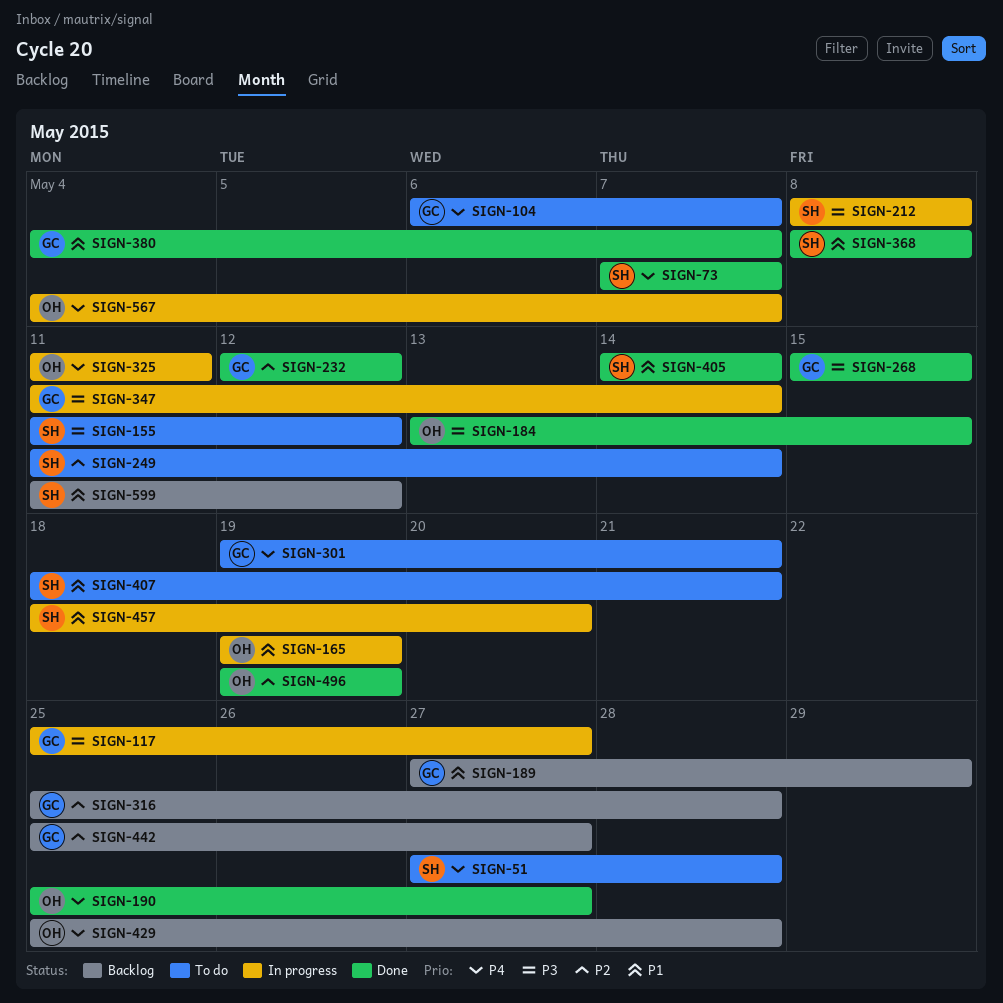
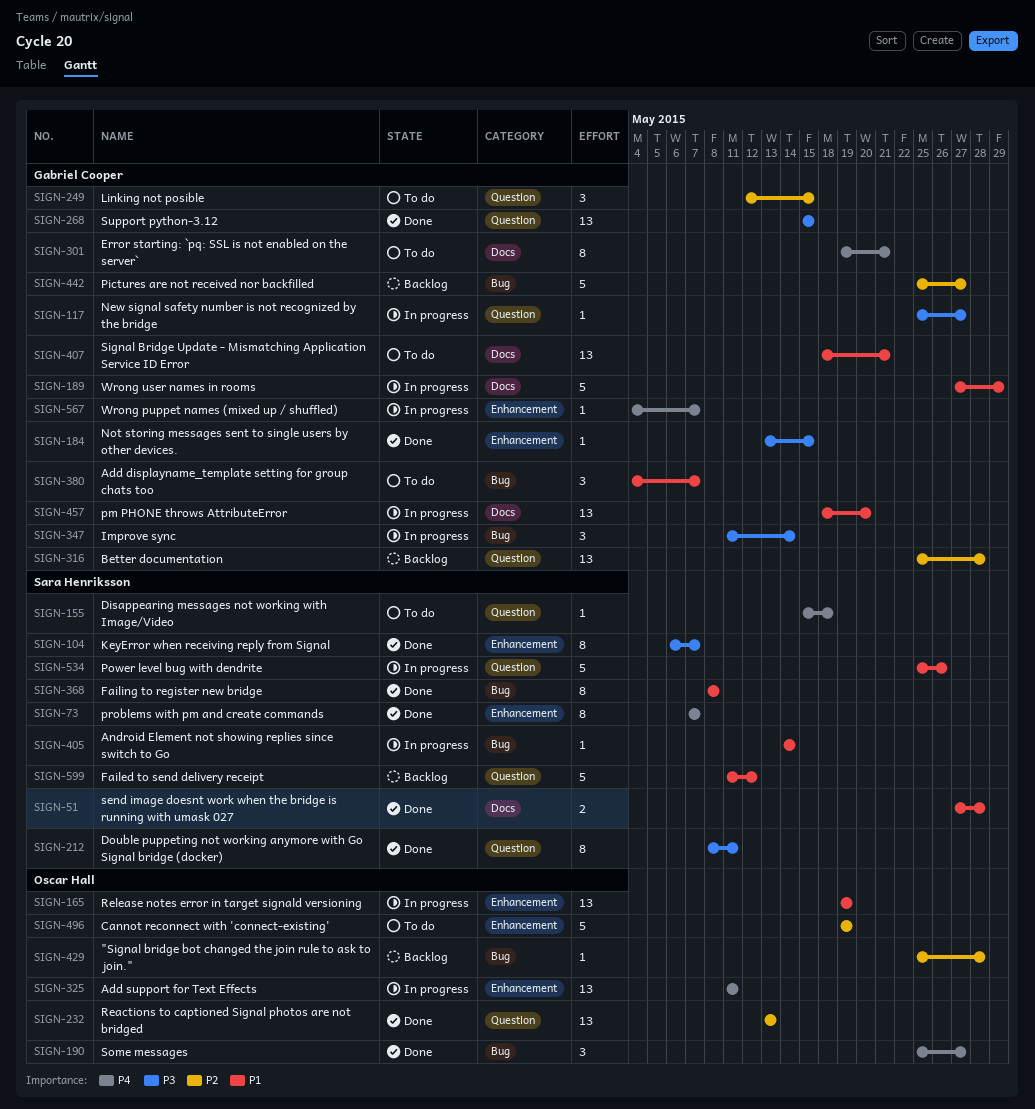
SIGN-51, status: To do -> Done
SIGN-51, priority: P4 -> P1
SIGN-104, status: To do -> Done
SIGN-104, owner: Gabriel Cooper -> Sara Henriksson
SIGN-104, priority: P4 -> P3
SIGN-155, priority: P3 -> P4
SIGN-155, start: May 11 -> May 15
SIGN-155, due: May 12 -> May 18
SIGN-184, owner: Oscar Hall -> Gabriel Cooper
SIGN-189, status: Backlog -> In progress
SIGN-212, status: In progress -> Done
SIGN-212, due: May 8 -> May 11
SIGN-232, owner: Gabriel Cooper -> Oscar Hall
SIGN-232, start: May 12 -> May 13
SIGN-232, due: May 12 -> May 13
SIGN-249, owner: Sara Henriksson -> Gabriel Cooper
SIGN-249, start: May 11 -> May 12
SIGN-249, due: May 14 -> May 15
SIGN-380, status: Done -> To do
SIGN-405, status: Done -> In progress
SIGN-407, owner: Sara Henriksson -> Gabriel Cooper
SIGN-429, priority: P4 -> P2
SIGN-457, owner: Sara Henriksson -> Gabriel Cooper
SIGN-496, status: Done -> To do
SIGN-534: none -> present
SIGN-567, owner: Oscar Hall -> Gabriel Cooper

